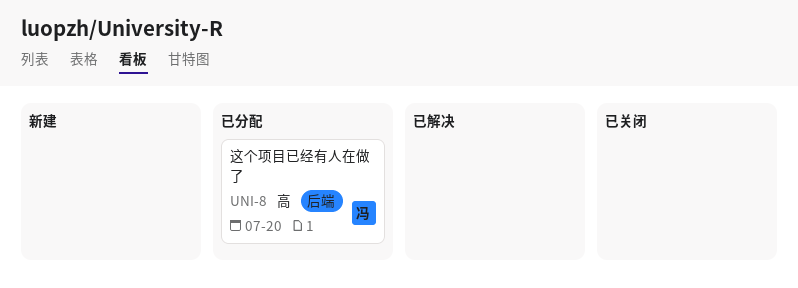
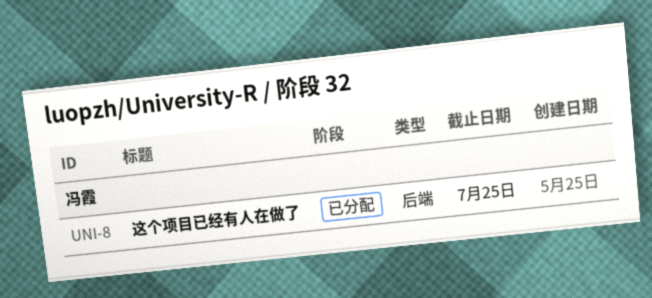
UNI-8, due: Jul 20 -> Jul 25

